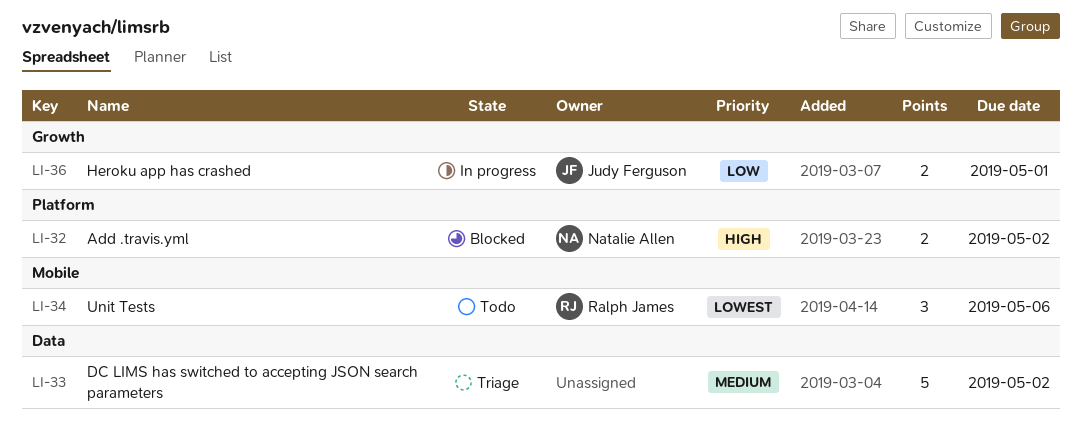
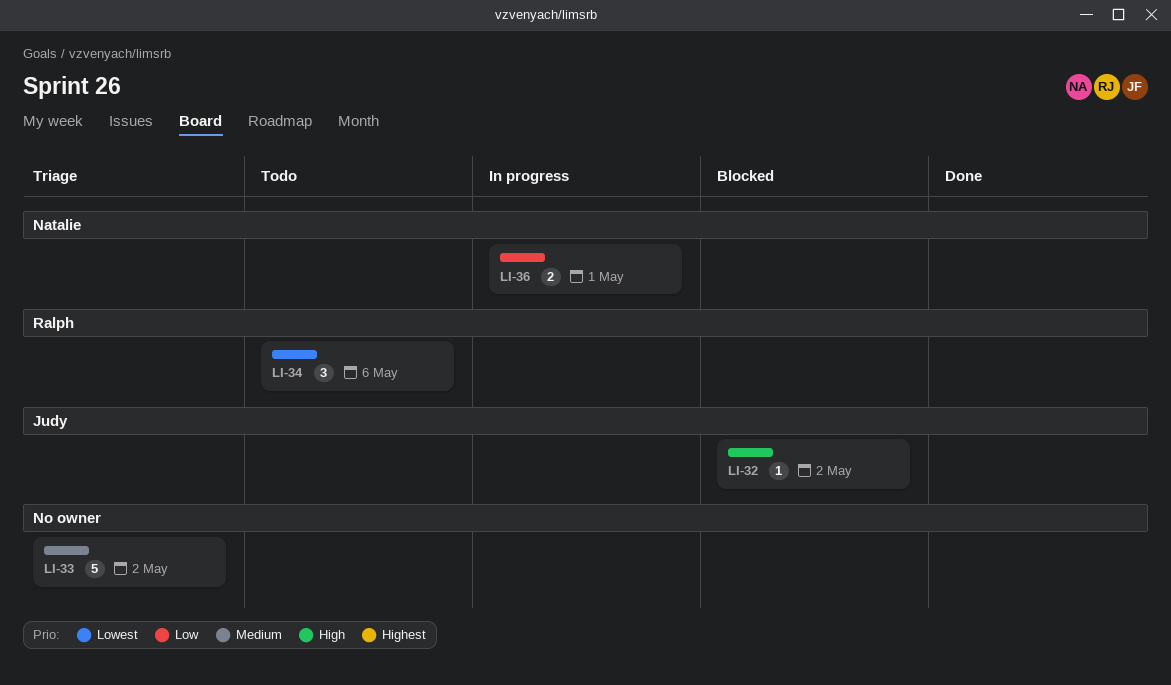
LI-32, owner: Natalie Allen -> Judy Ferguson
LI-32, estimate: 2 -> 1
LI-36, owner: Judy Ferguson -> Natalie Allen

